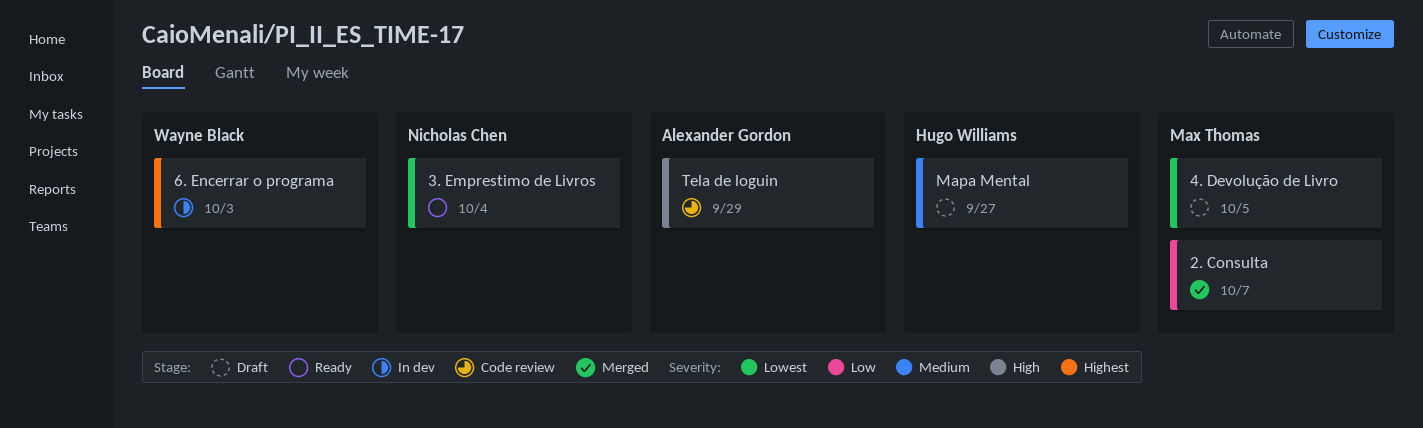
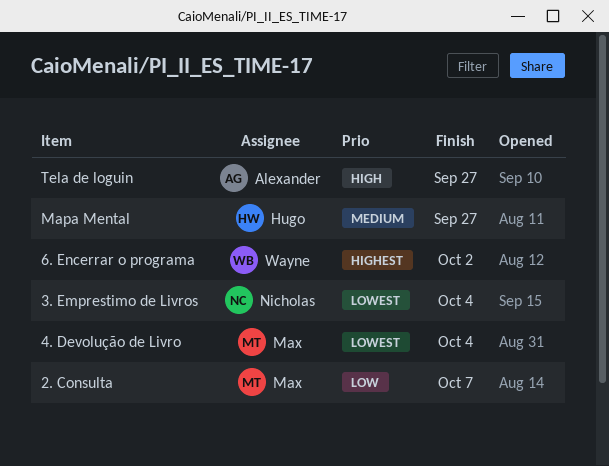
4. Devolução de Livro, due: Oct 5 -> Oct 4
6. Encerrar o programa, due: Oct 3 -> Oct 2
Tela de loguin, due: Sep 29 -> Sep 27

